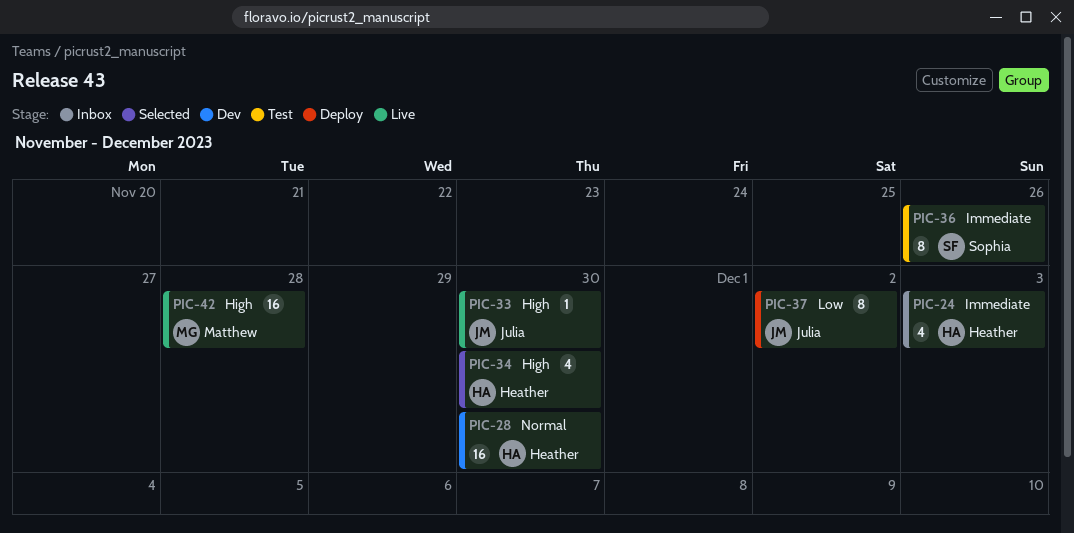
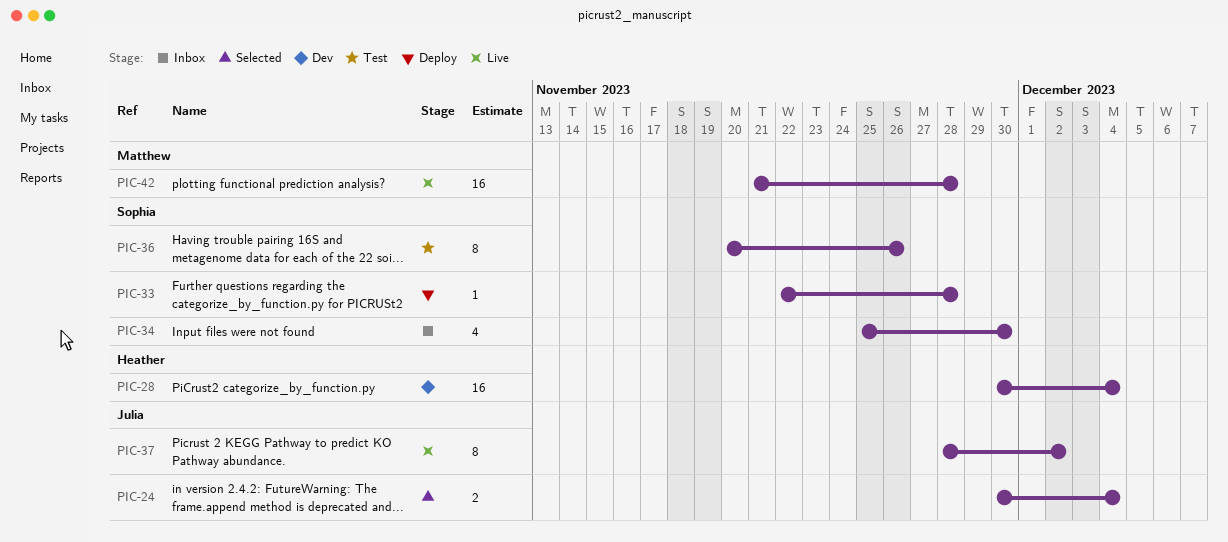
PIC-24, status: Inbox -> Selected
PIC-24, owner: Heather -> Julia
PIC-24, estimate: 4 -> 2
PIC-24, due: Dec 3 -> Dec 4
PIC-28, due: Nov 30 -> Dec 4
PIC-33, status: Live -> Deploy
PIC-33, owner: Julia -> Sophia
PIC-33, due: Nov 30 -> Nov 28
PIC-34, status: Selected -> Inbox
PIC-34, owner: Heather -> Sophia
PIC-37, status: Deploy -> Live

